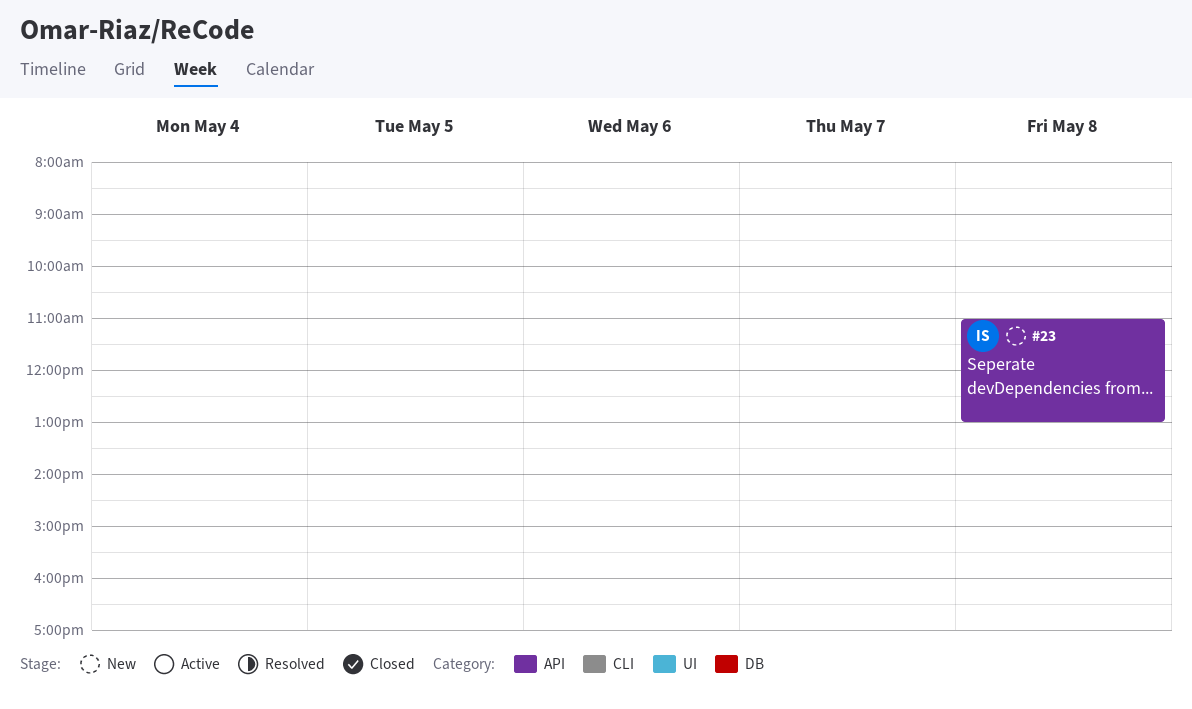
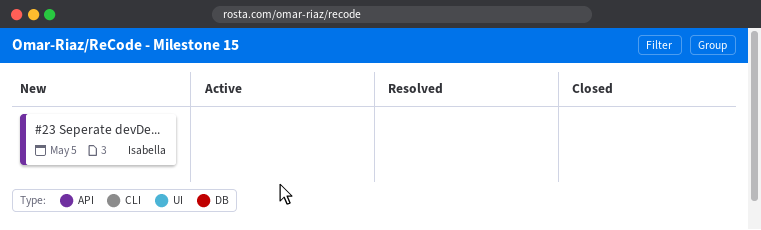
#23, day: May 8 -> May 5

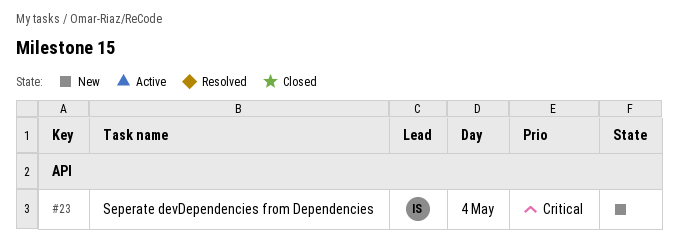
#23, day: May 5 -> May 4

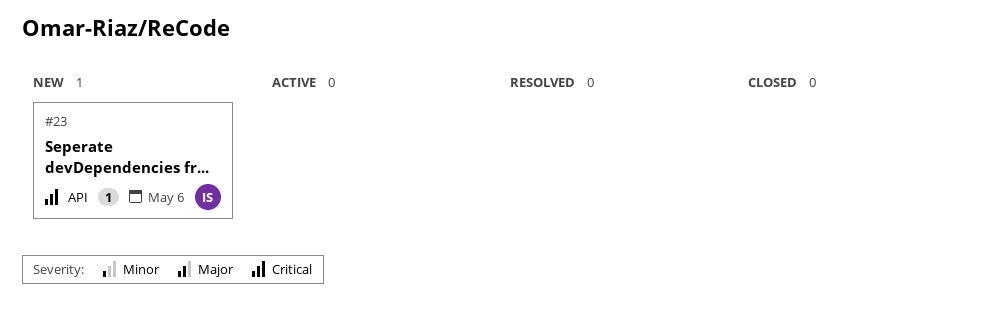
#23, day: May 4 -> May 6

